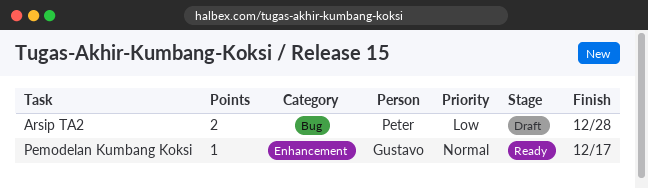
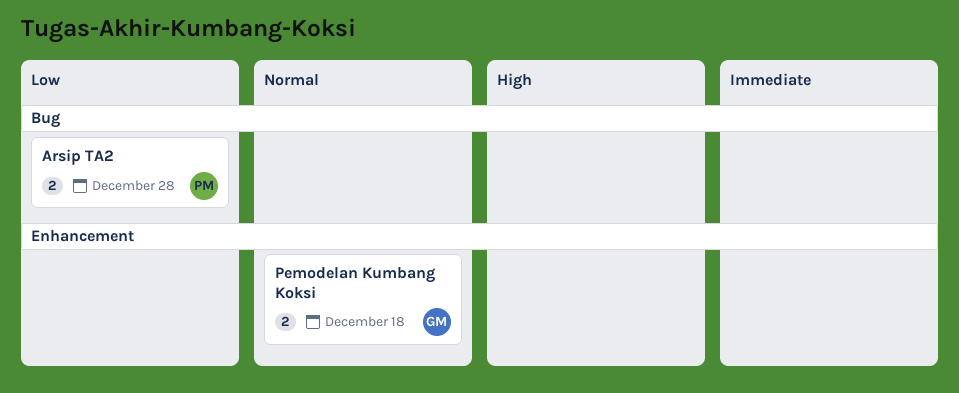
Pemodelan Kumbang Koksi, estimate: 1 -> 2
Pemodelan Kumbang Koksi, due: Dec 17 -> Dec 18

